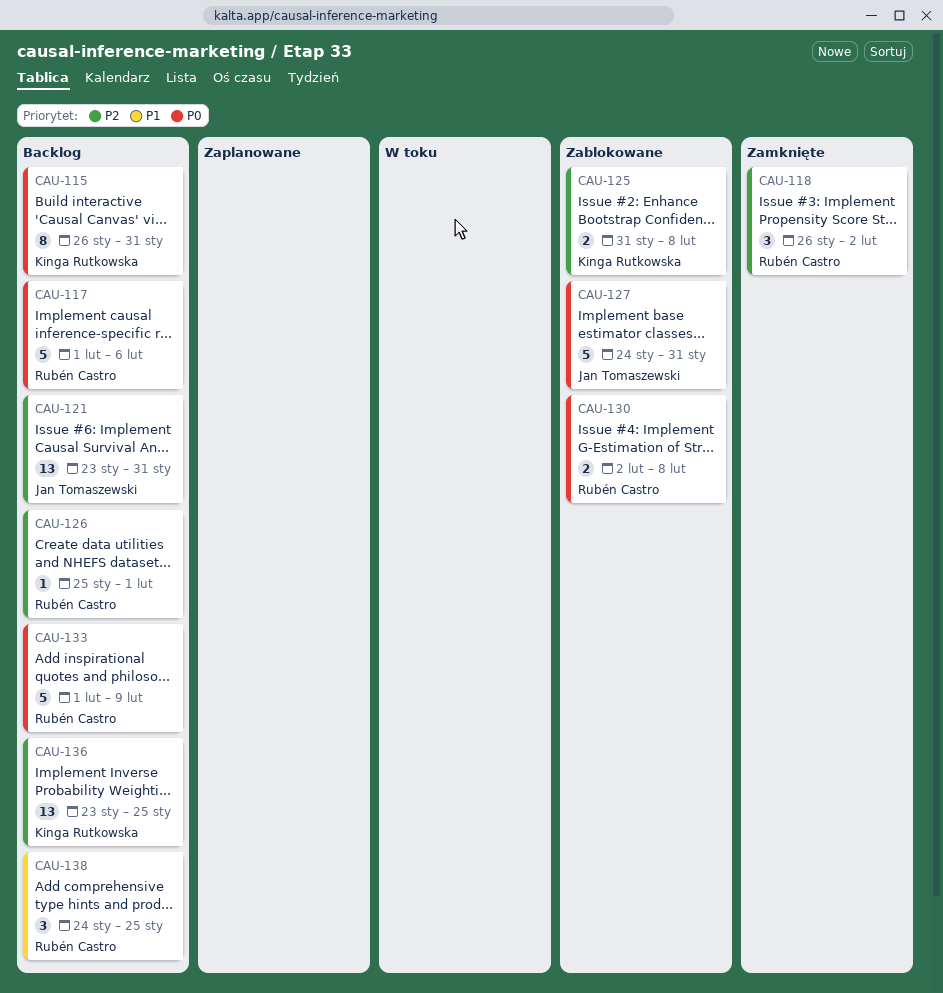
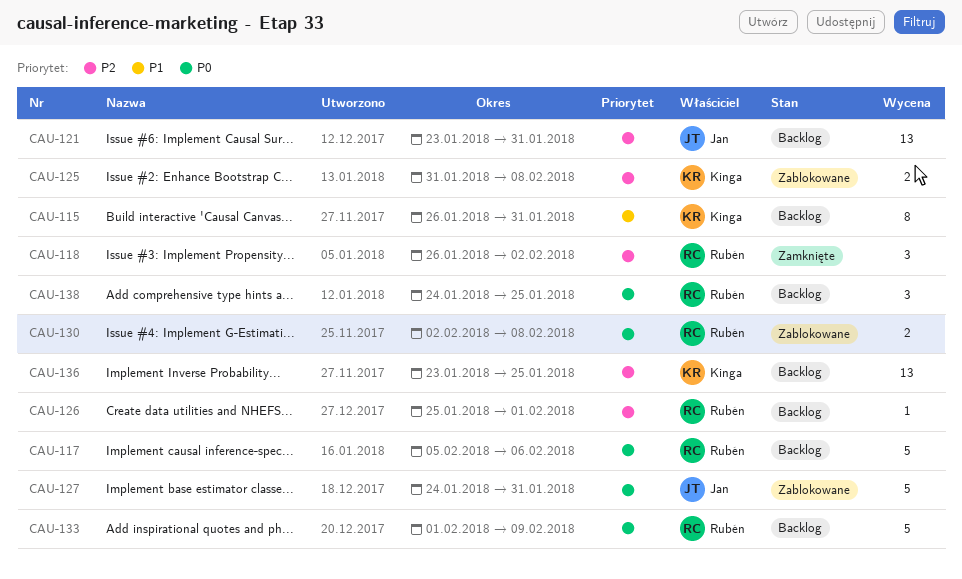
CAU-115, priority: P0 -> P1
CAU-117, start: Feb 1 -> Feb 5
CAU-138, priority: P1 -> P0

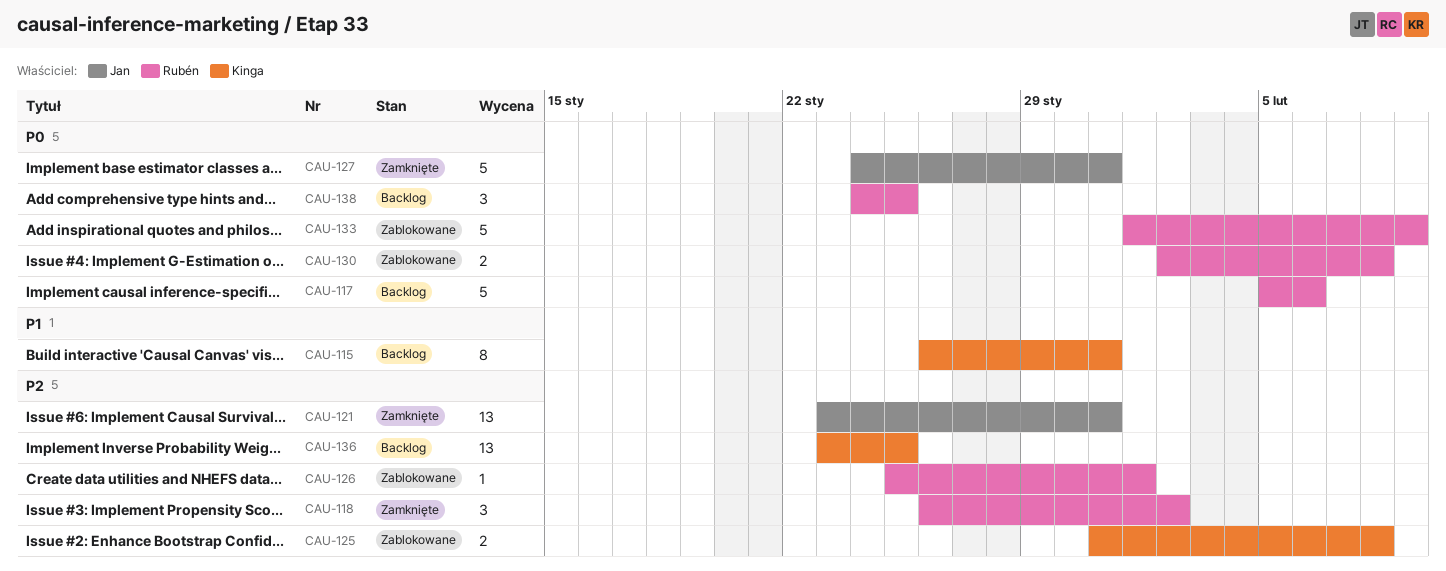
CAU-121, status: Backlog -> Zamknięte
CAU-126, status: Backlog -> Zablokowane
CAU-127, status: Zablokowane -> Zamknięte
CAU-133, status: Backlog -> Zablokowane

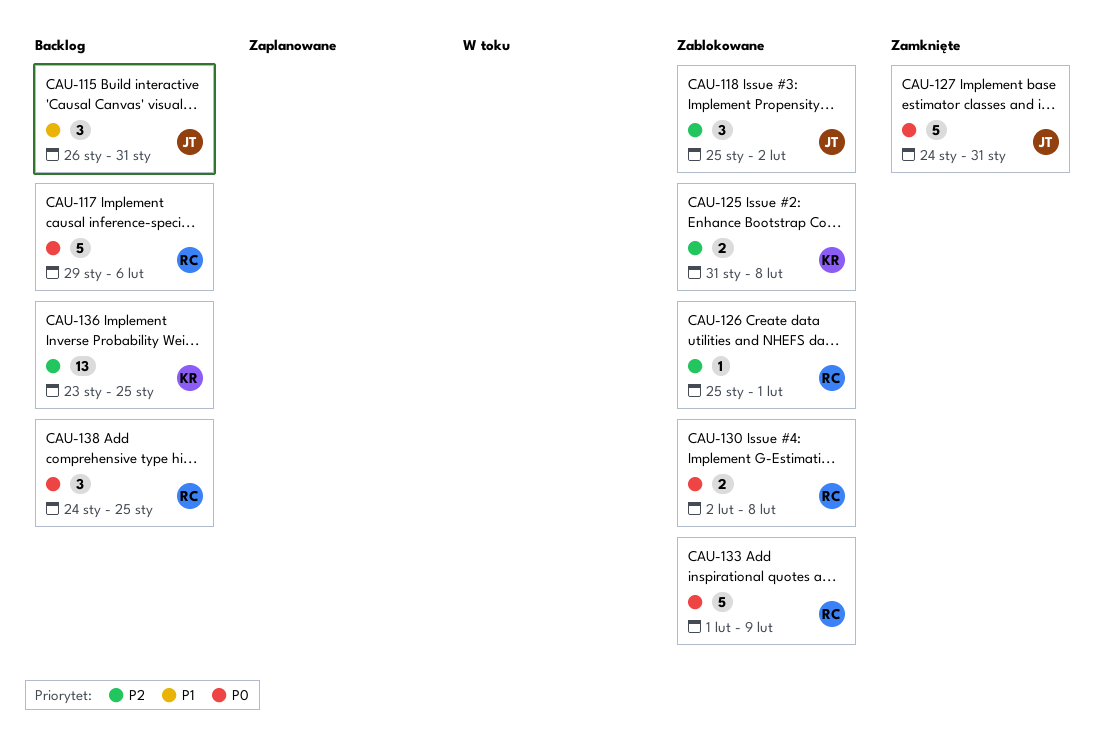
CAU-115, owner: Kinga -> Jan
CAU-115, estimate: 8 -> 3
CAU-117, start: Feb 5 -> Jan 29
CAU-118, status: Zamknięte -> Zablokowane
CAU-118, owner: Rubén -> Jan
CAU-118, start: Jan 26 -> Jan 25
CAU-121: present -> none

